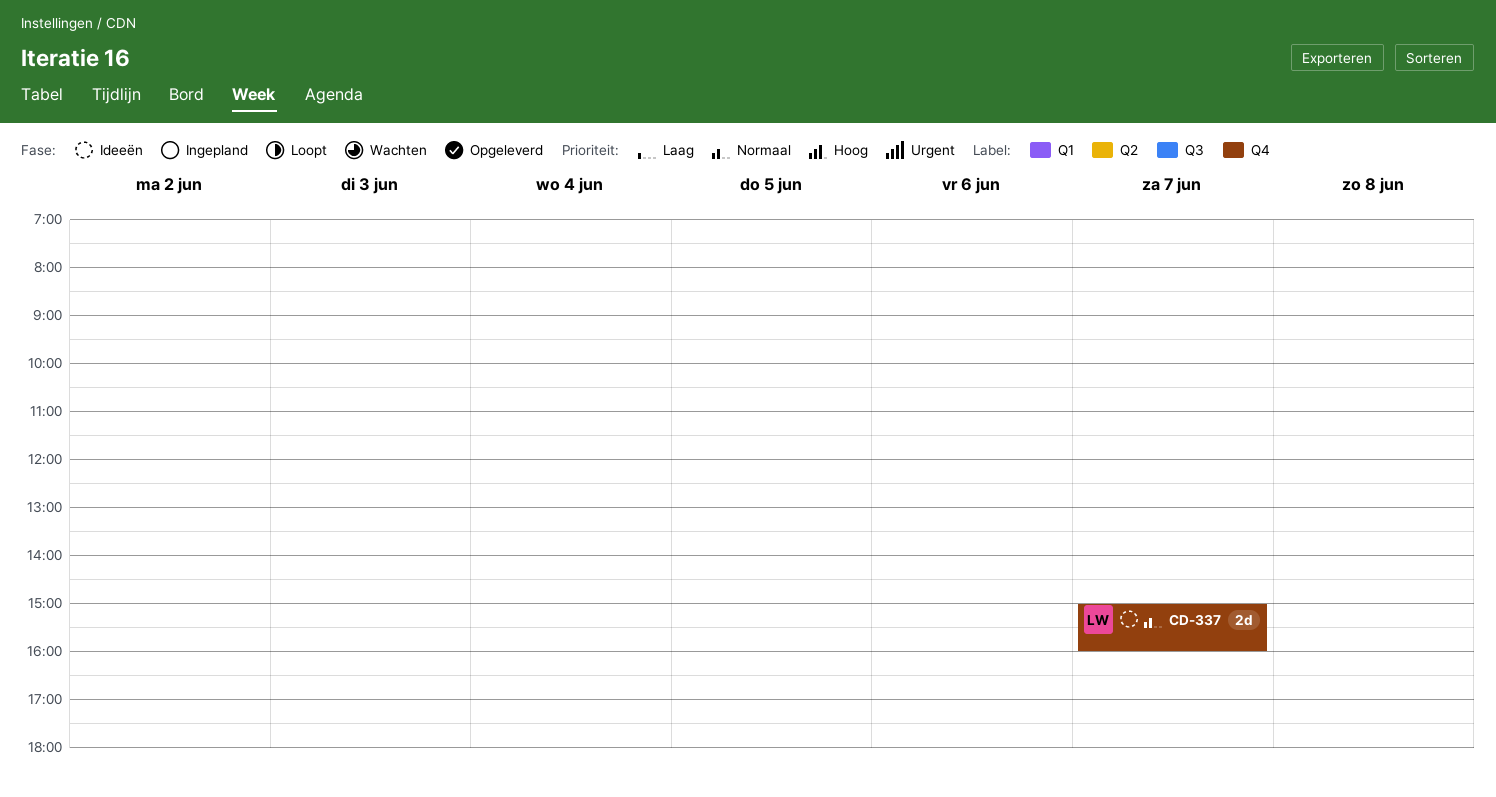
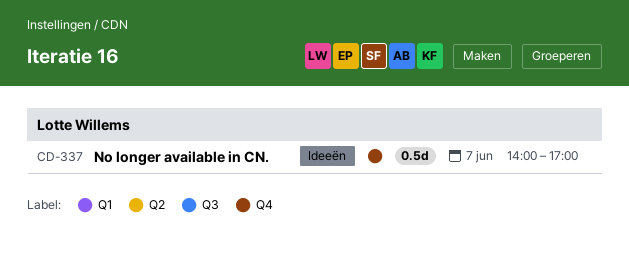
CD-337, estimate: 2d -> 0.5d
CD-337, begins: 15:00 -> 14:00
CD-337, ends: 16:00 -> 17:00

